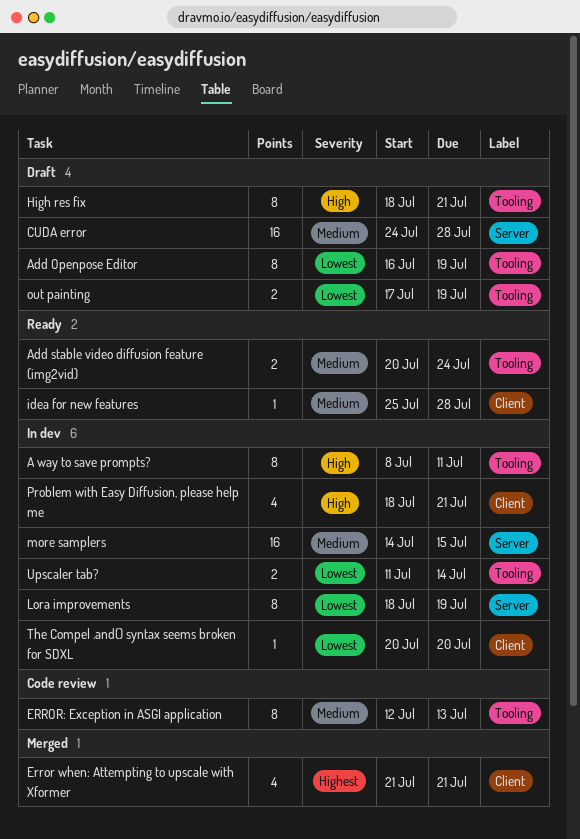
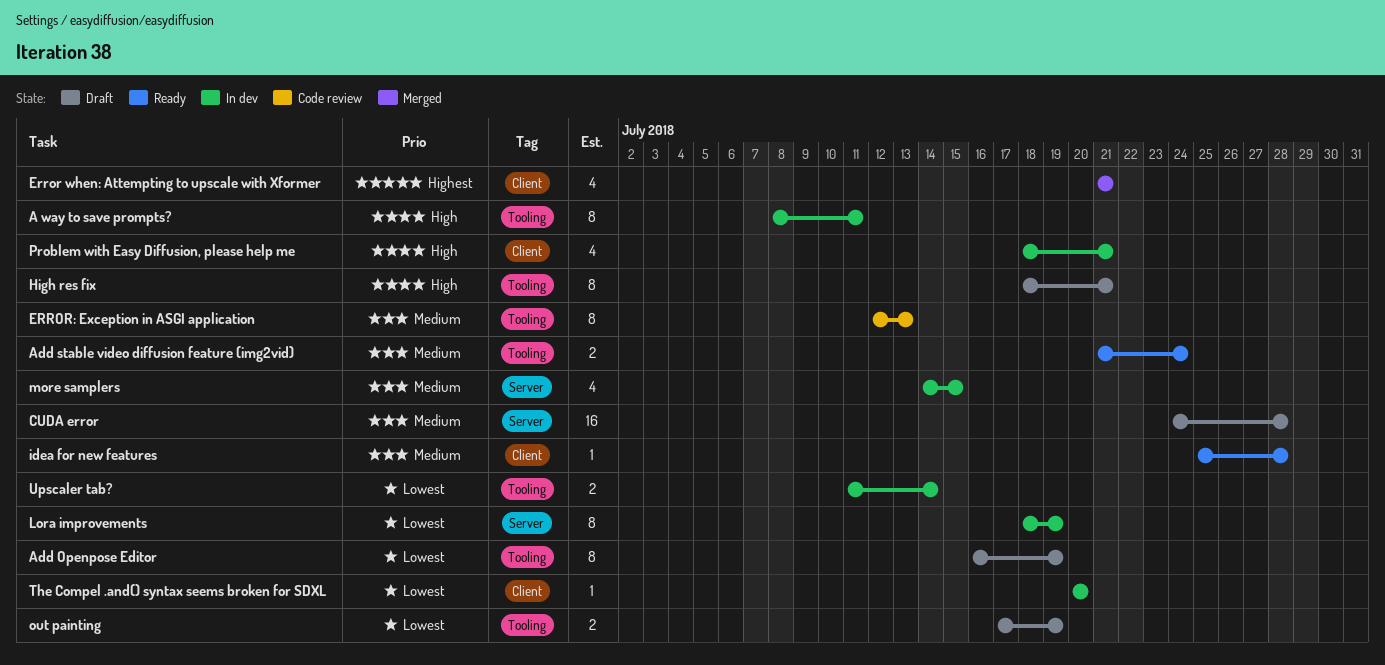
Add stable video diffusion feature (img2vid), start: Jul 20 -> Jul 21
more samplers, estimate: 16 -> 4

